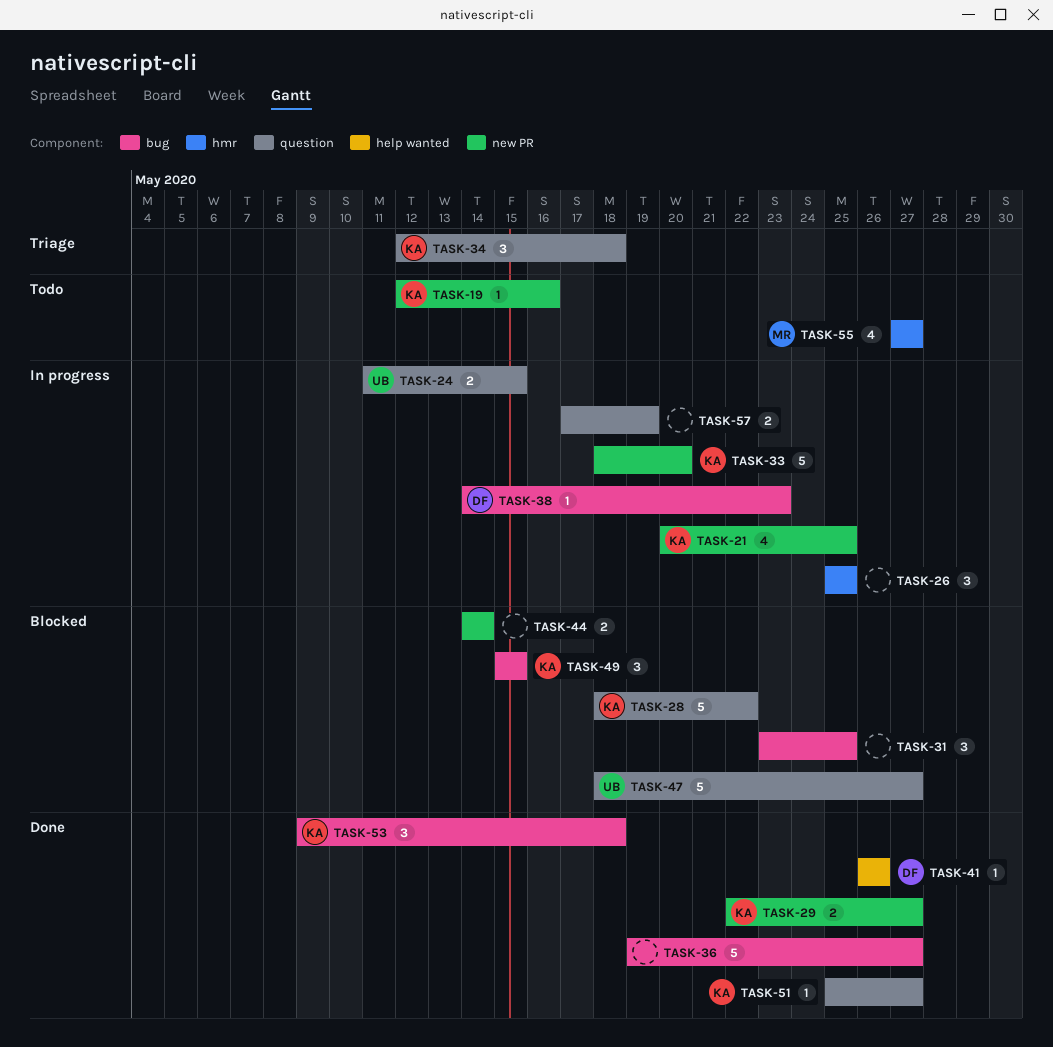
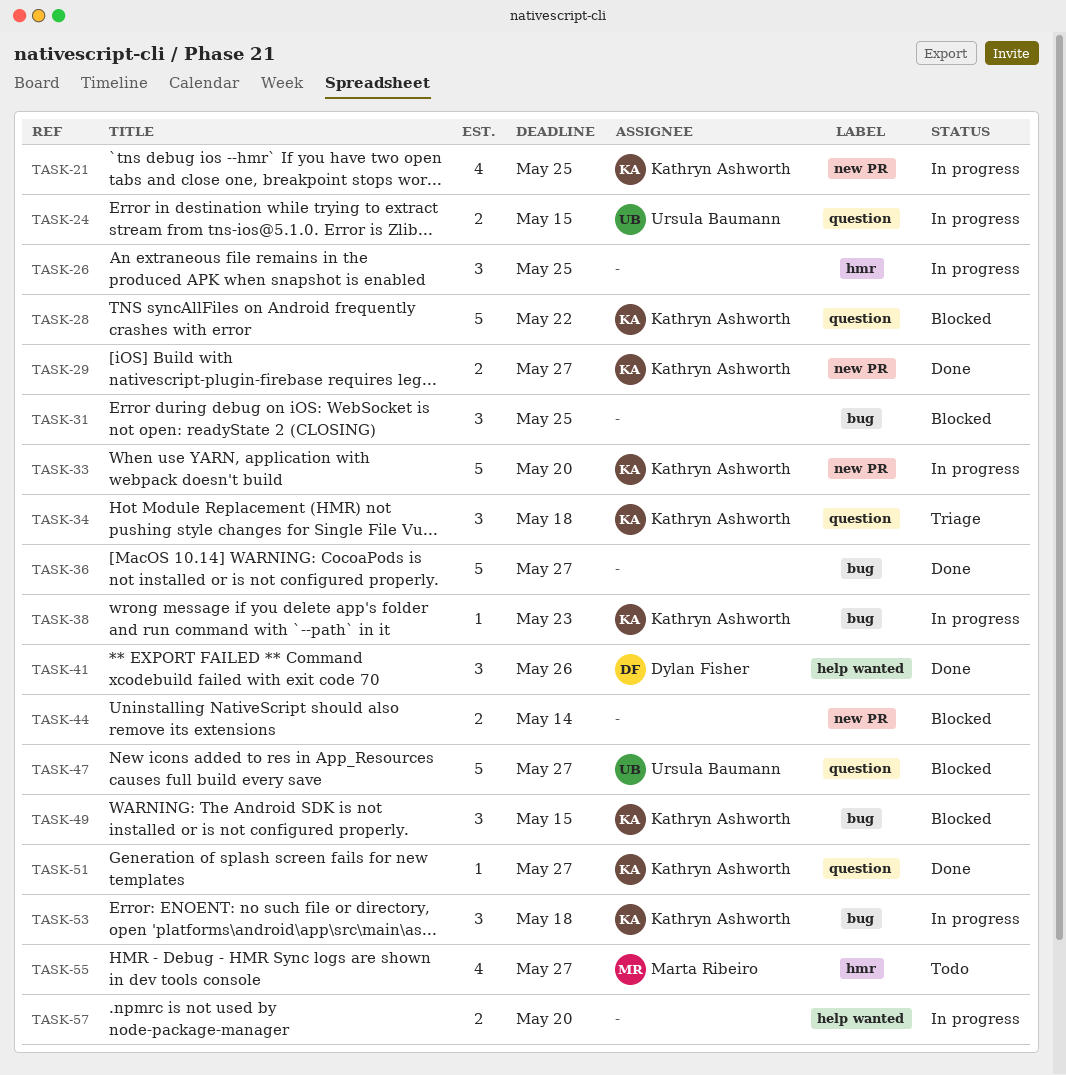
TASK-19: present -> none
TASK-38, owner: Dylan Fisher -> Kathryn Ashworth
TASK-41, estimate: 1 -> 3
TASK-53, status: Done -> In progress
TASK-57, label: question -> help wanted
TASK-57, due: May 19 -> May 20

